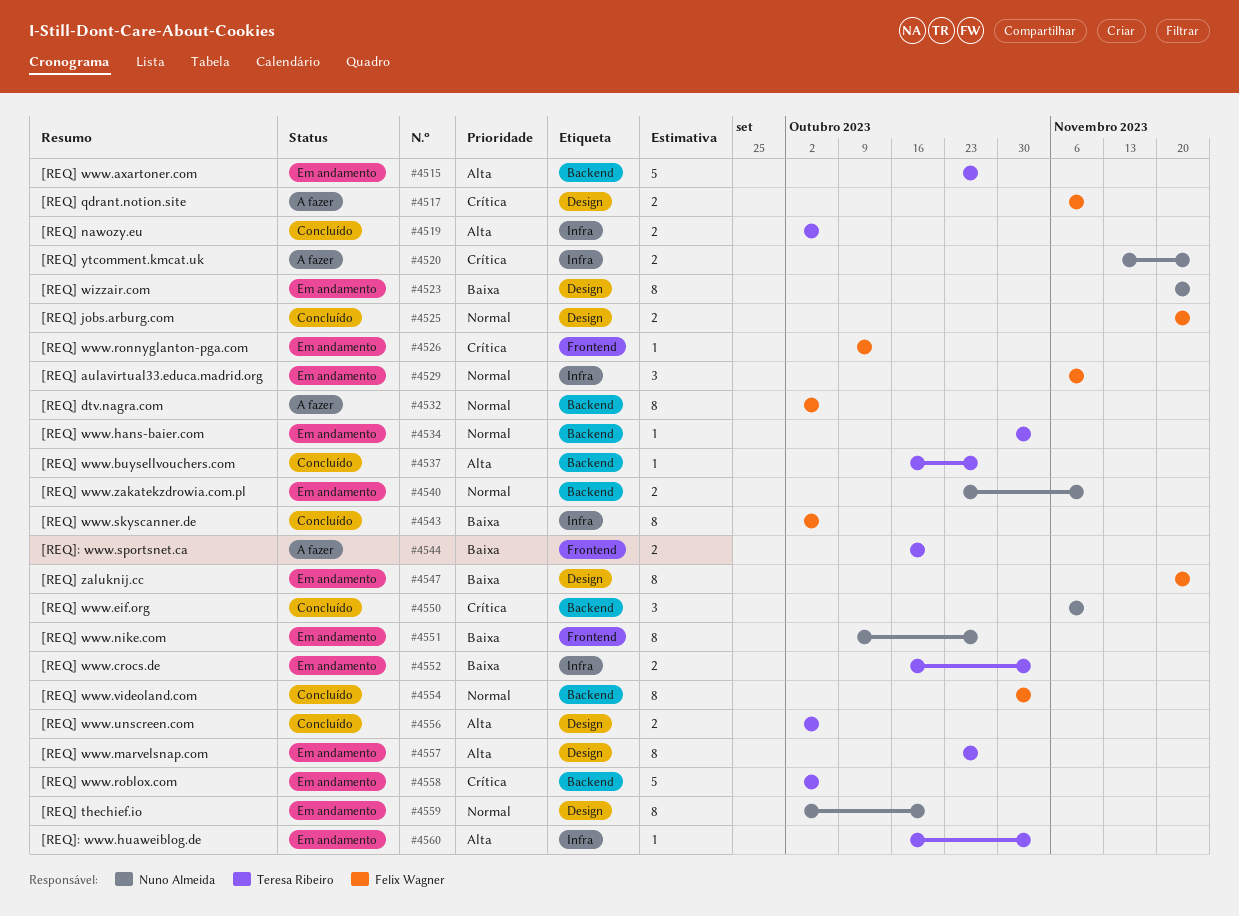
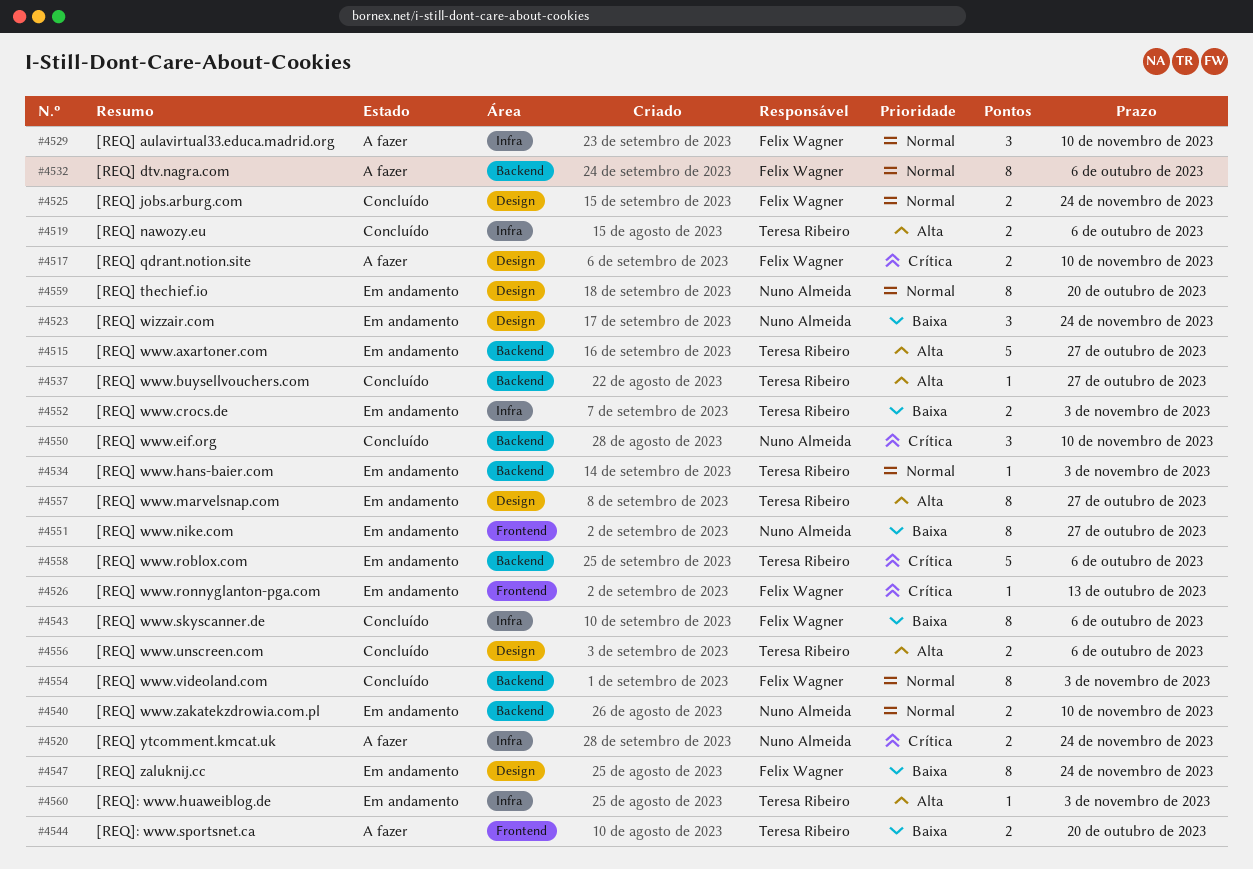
#4523, estimate: 8 -> 3
#4529, status: Em andamento -> A fazer

